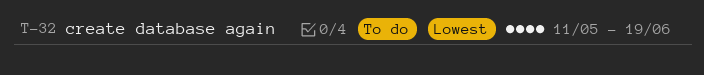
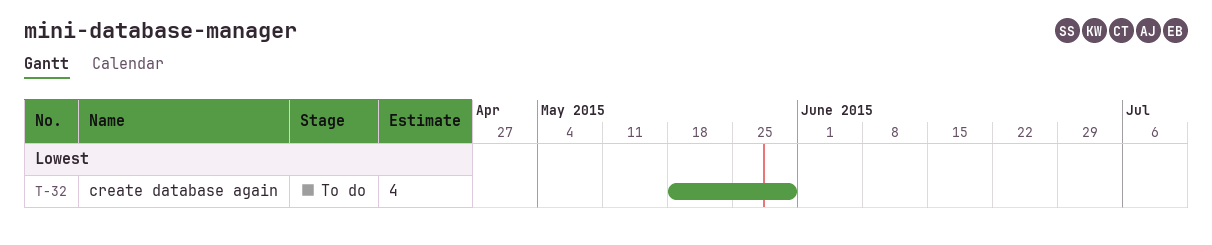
T-32, start: May 11 -> May 18
T-32, due: Jun 19 -> May 29

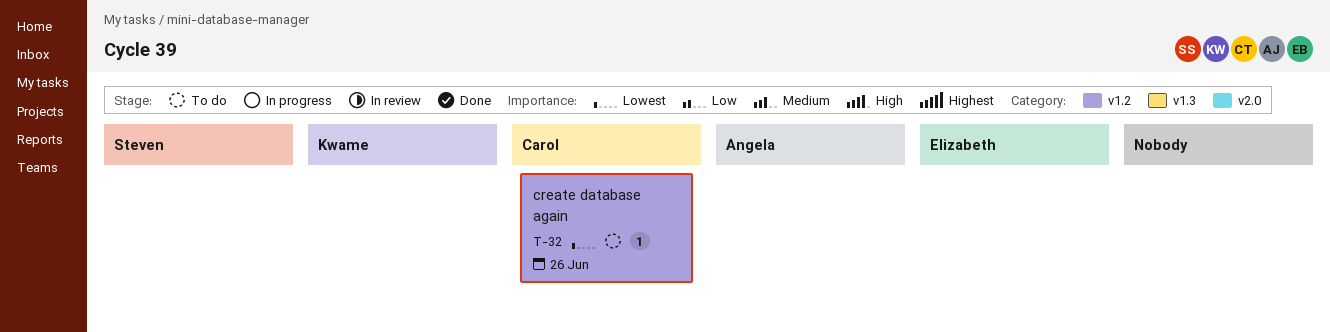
T-32, estimate: 4 -> 1
T-32, due: May 29 -> Jun 26

